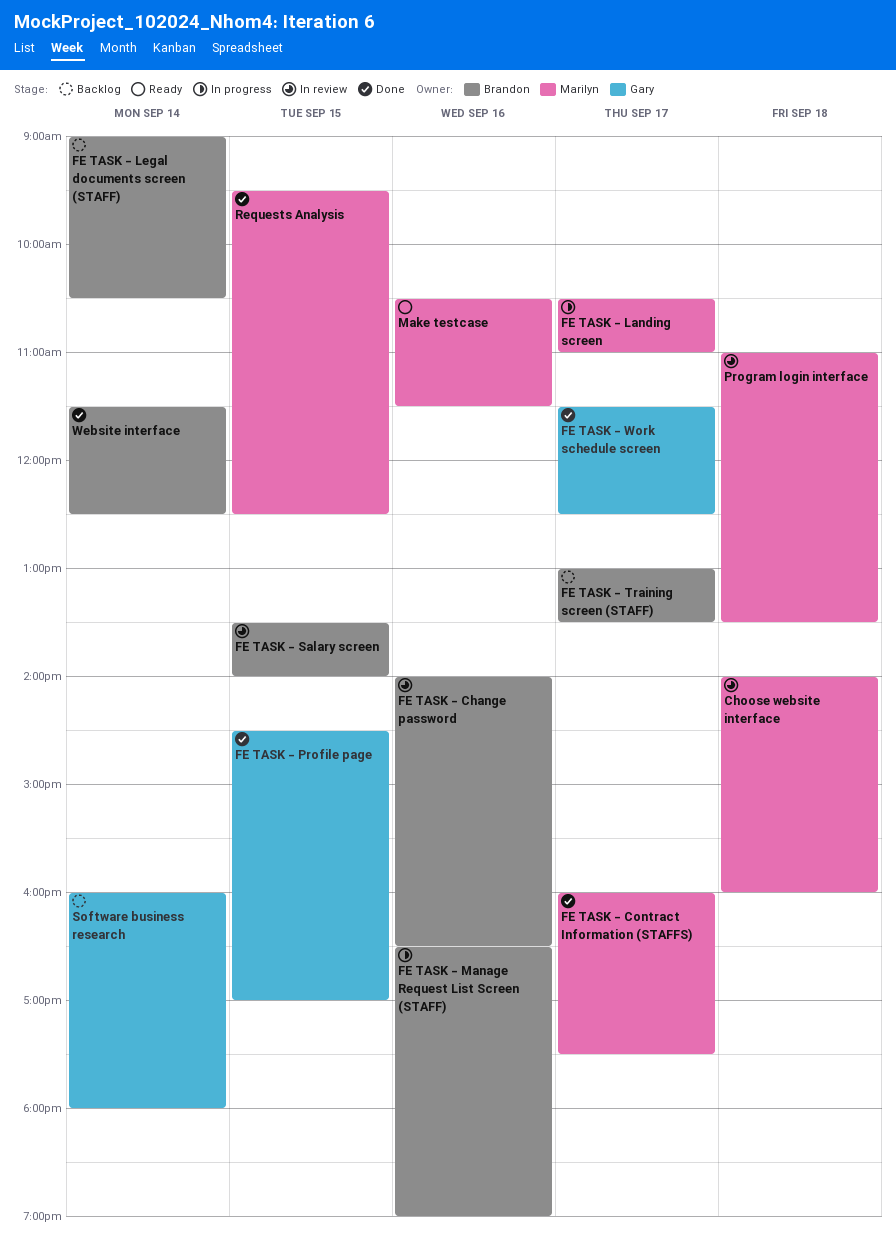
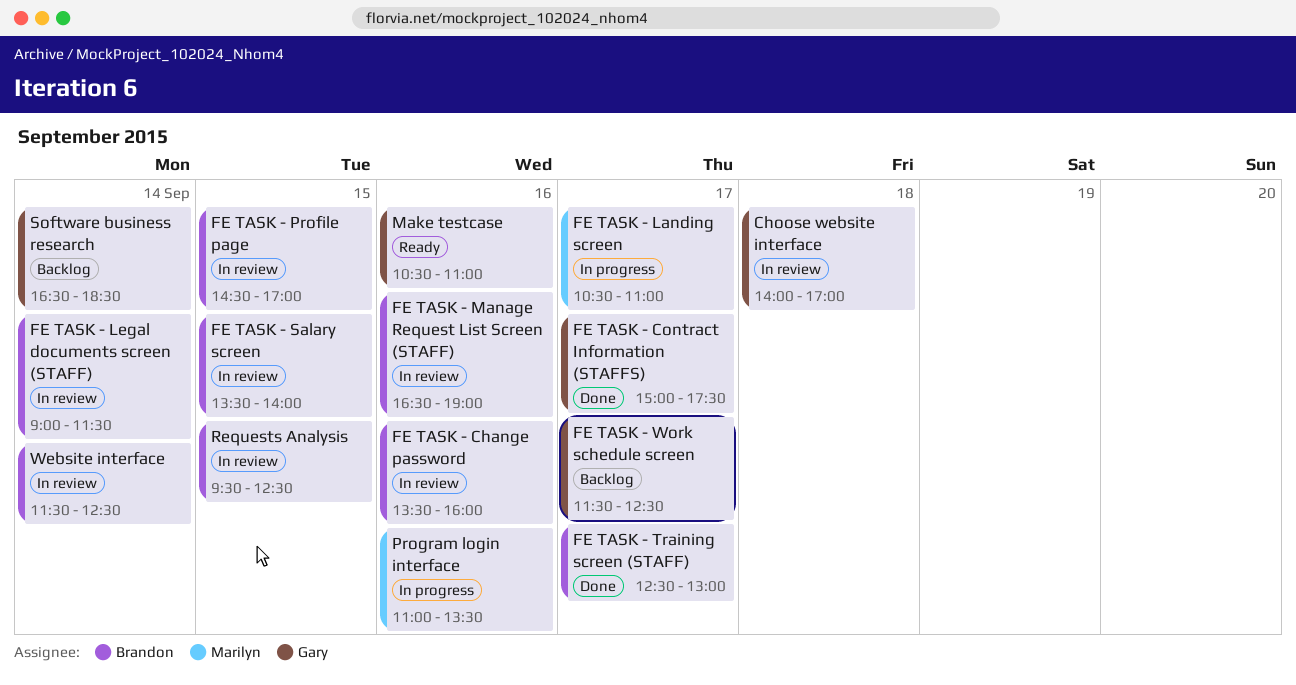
Choose website interface, owner: Marilyn -> Gary
Choose website interface, ends: 16:00 -> 17:00
FE TASK - Change password, begins: 14:00 -> 13:30
FE TASK - Change password, ends: 16:30 -> 16:00
FE TASK - Contract Information (STAFFS), owner: Marilyn -> Gary
FE TASK - Contract Information (STAFFS), begins: 16:00 -> 15:00
FE TASK - Legal documents screen (STAFF), status: Backlog -> In review
FE TASK - Legal documents screen (STAFF), ends: 10:30 -> 11:30
FE TASK - Manage Request List Screen (STAFF), status: In progress -> In review
FE TASK - Profile page, status: Done -> In review
FE TASK - Profile page, owner: Gary -> Brandon
FE TASK - Training screen (STAFF), status: Backlog -> Done
FE TASK - Training screen (STAFF), begins: 13:00 -> 12:30
FE TASK - Training screen (STAFF), ends: 13:30 -> 13:00
FE TASK - Work schedule screen, status: Done -> Backlog
Make testcase, owner: Marilyn -> Gary
Make testcase, ends: 11:30 -> 11:00
Program login interface, status: In review -> In progress
Program login interface, day: Sep 18 -> Sep 16
Requests Analysis, status: Done -> In review
Requests Analysis, owner: Marilyn -> Brandon
Software business research, begins: 16:00 -> 16:30
Software business research, ends: 18:00 -> 18:30
Website interface, status: Done -> In review

